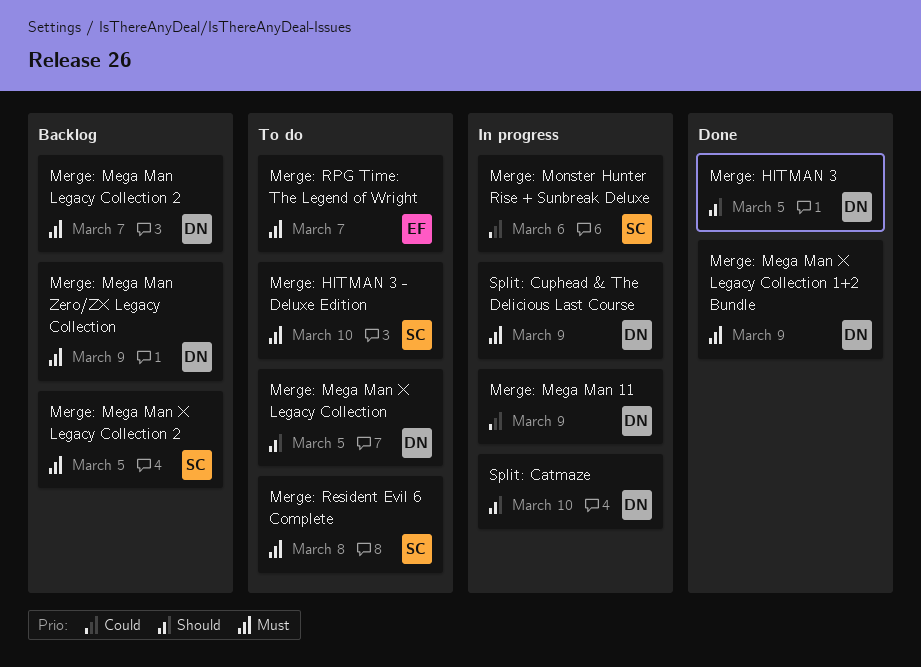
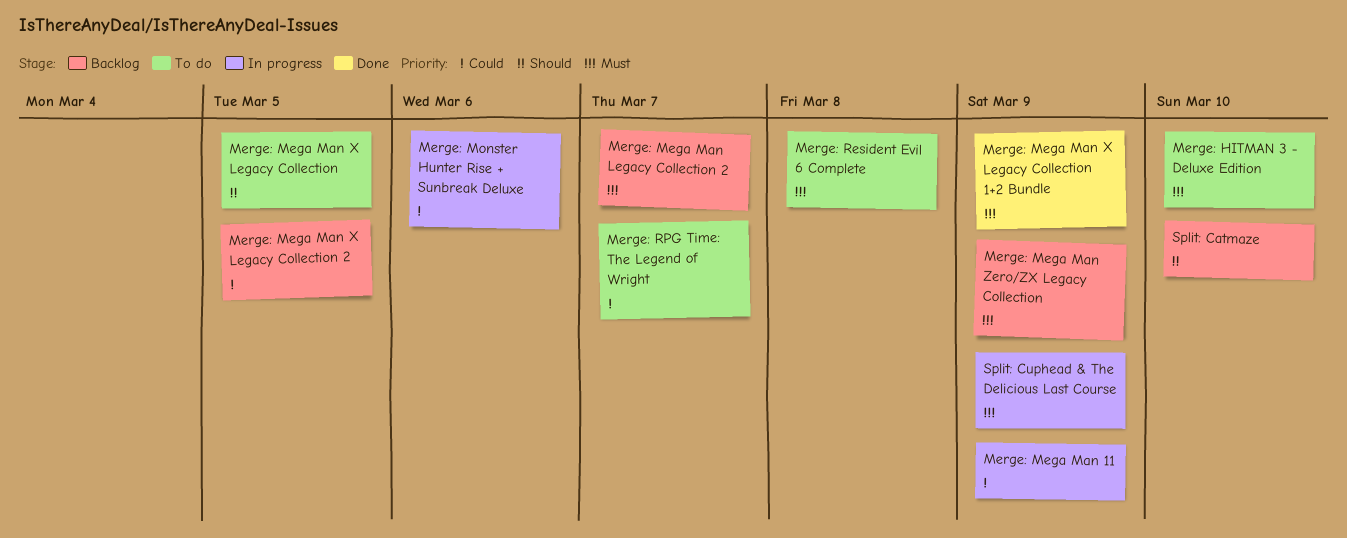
Merge: HITMAN 3: present -> none
Merge: Mega Man X Legacy Collection 2, priority: Must -> Could
Merge: RPG Time: The Legend of Wright, priority: Must -> Could
Split: Catmaze, status: In progress -> Backlog

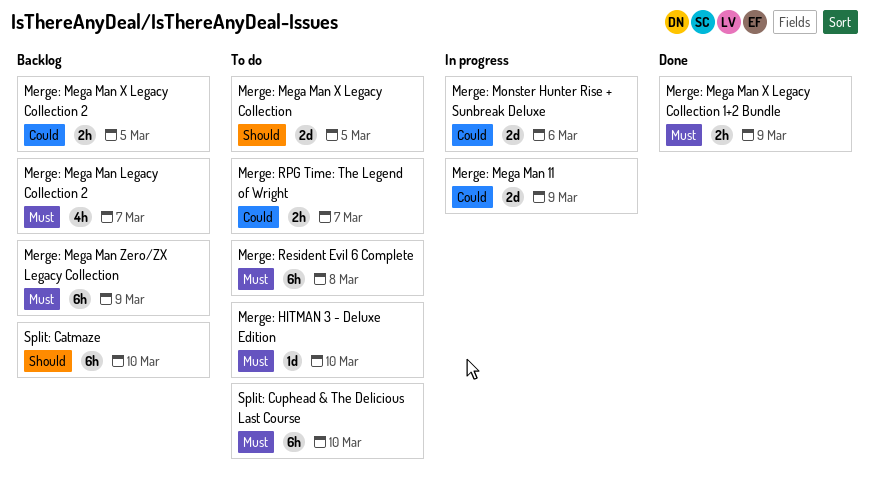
Split: Cuphead & The Delicious Last Course, status: In progress -> To do
Split: Cuphead & The Delicious Last Course, due: Mar 9 -> Mar 10

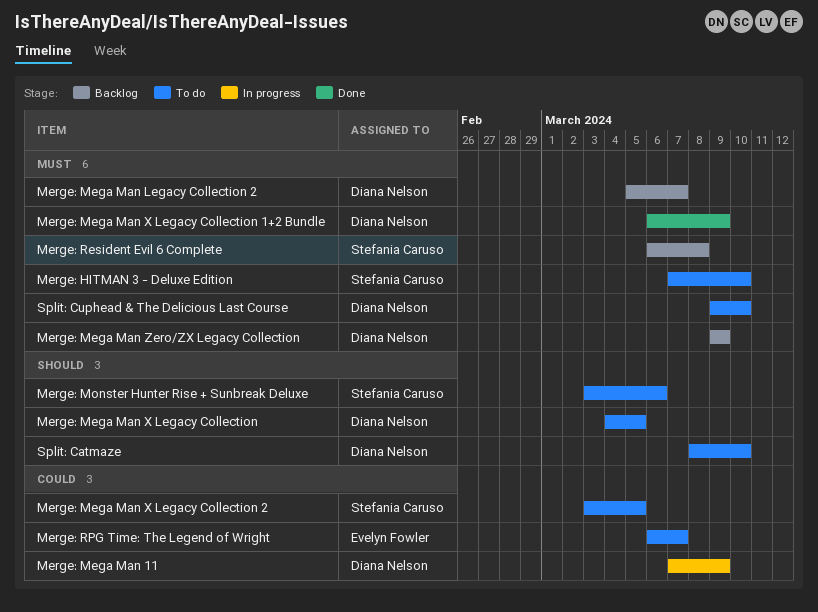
Merge: Mega Man X Legacy Collection 2, status: Backlog -> To do
Merge: Monster Hunter Rise + Sunbreak Deluxe, status: In progress -> To do
Merge: Monster Hunter Rise + Sunbreak Deluxe, priority: Could -> Should
Merge: Resident Evil 6 Complete, status: To do -> Backlog
Split: Catmaze, status: Backlog -> To do

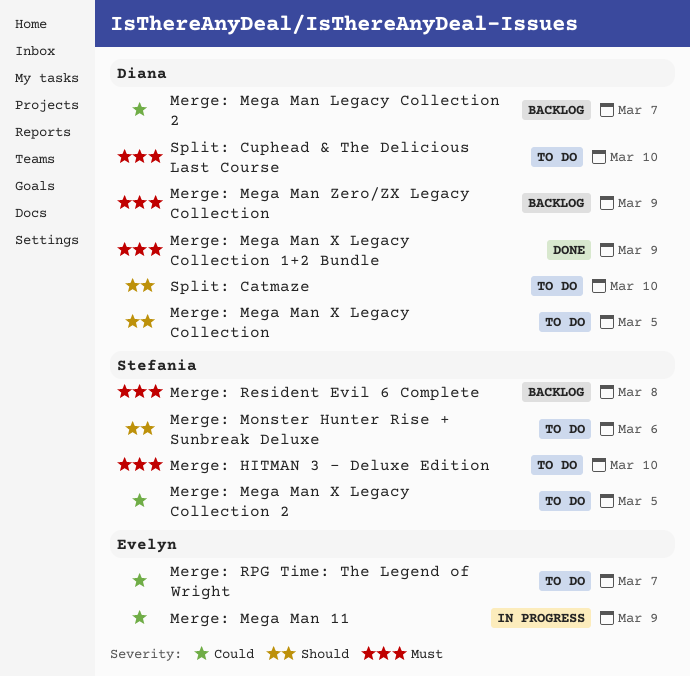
Merge: Mega Man 11, owner: Diana Nelson -> Evelyn Fowler
Merge: Mega Man Legacy Collection 2, priority: Must -> Could

